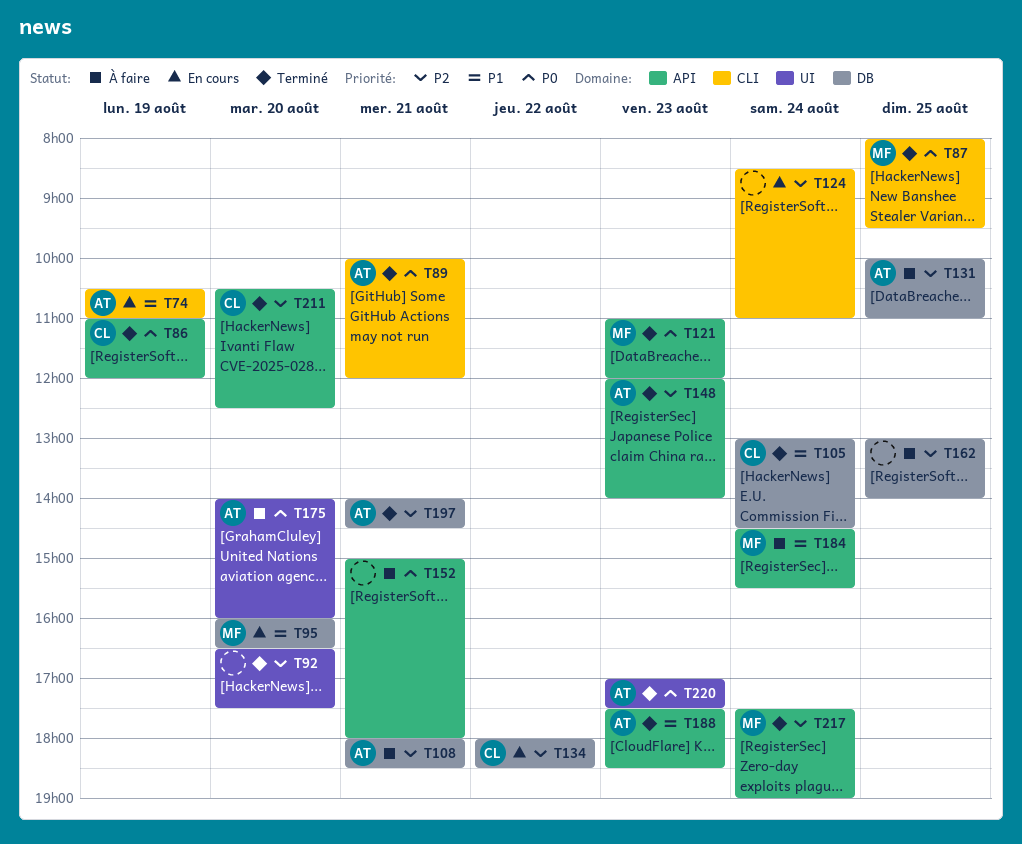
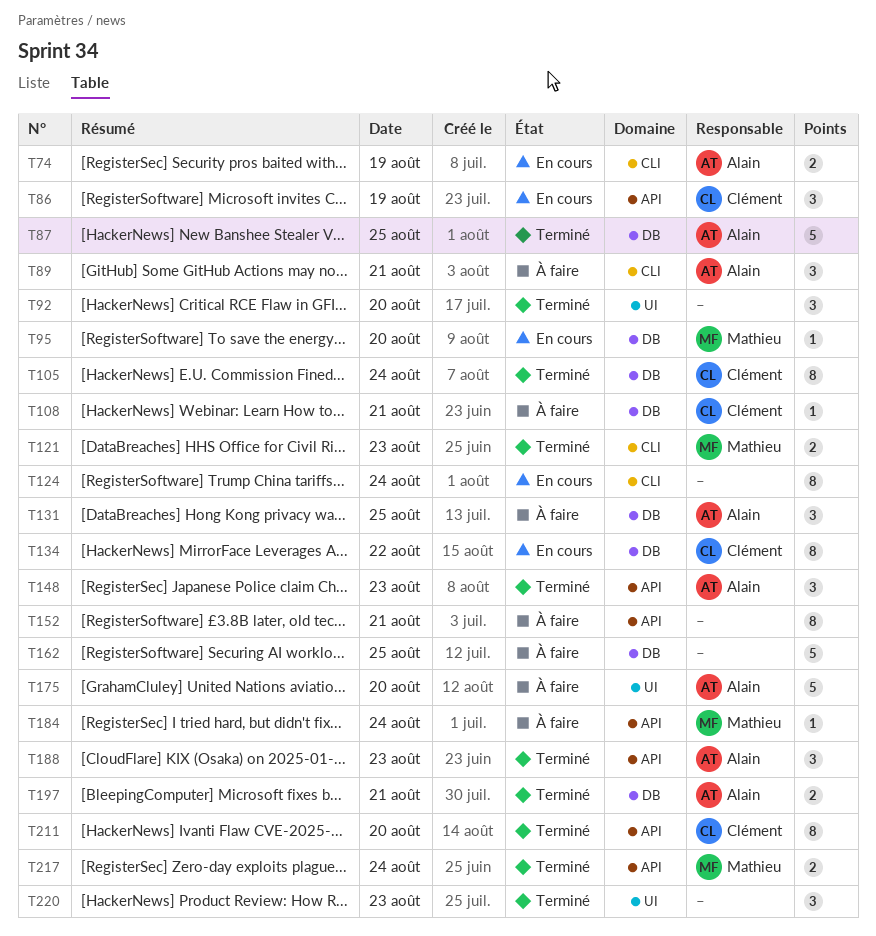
T86, status: Terminé -> En cours
T87, owner: Mathieu -> Alain
T87, label: CLI -> DB
T89, status: Terminé -> À faire
T108, owner: Alain -> Clément
T121, label: API -> CLI
T220, owner: Alain -> none

